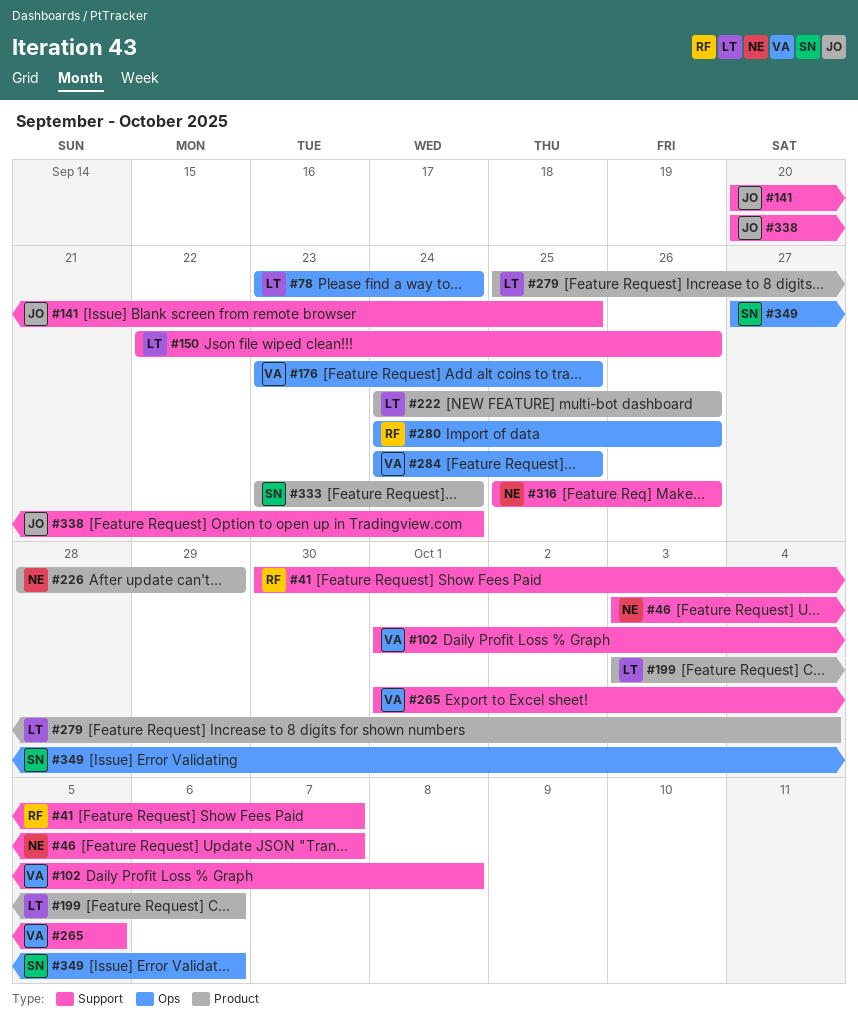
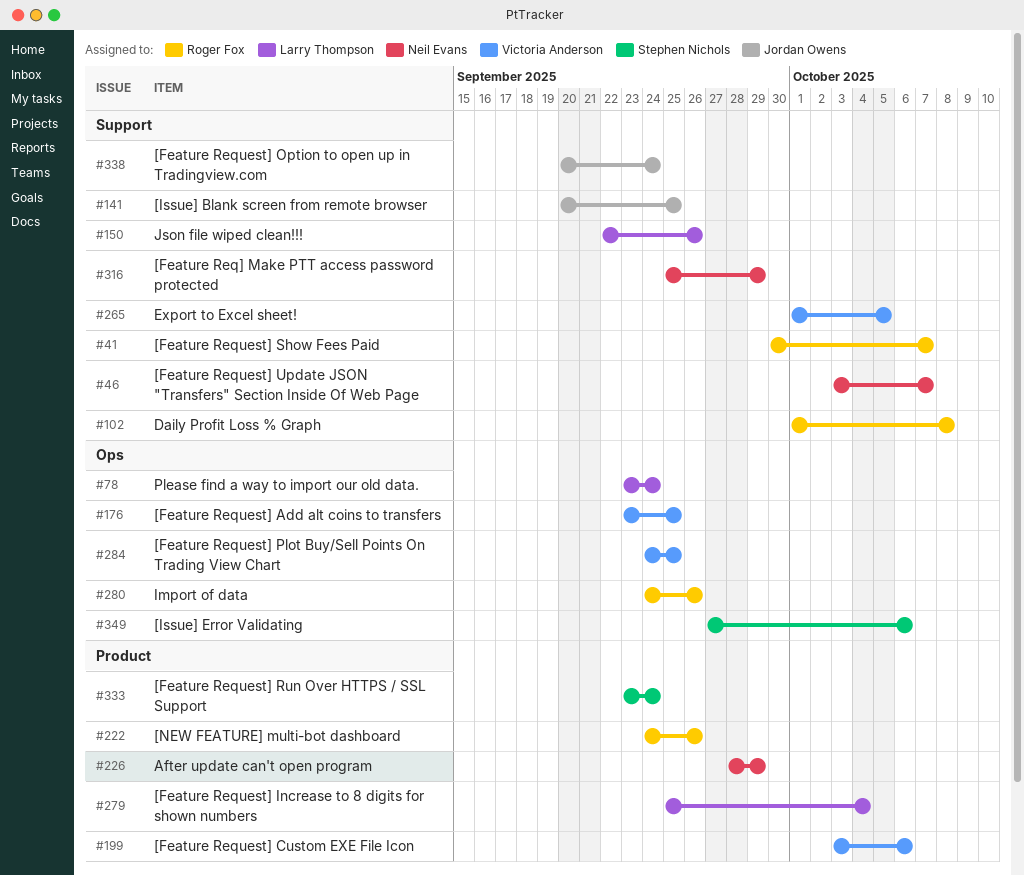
#102, owner: Victoria Anderson -> Roger Fox
#199, owner: Larry Thompson -> Victoria Anderson
#222, owner: Larry Thompson -> Roger Fox
#316, due: Sep 26 -> Sep 29

